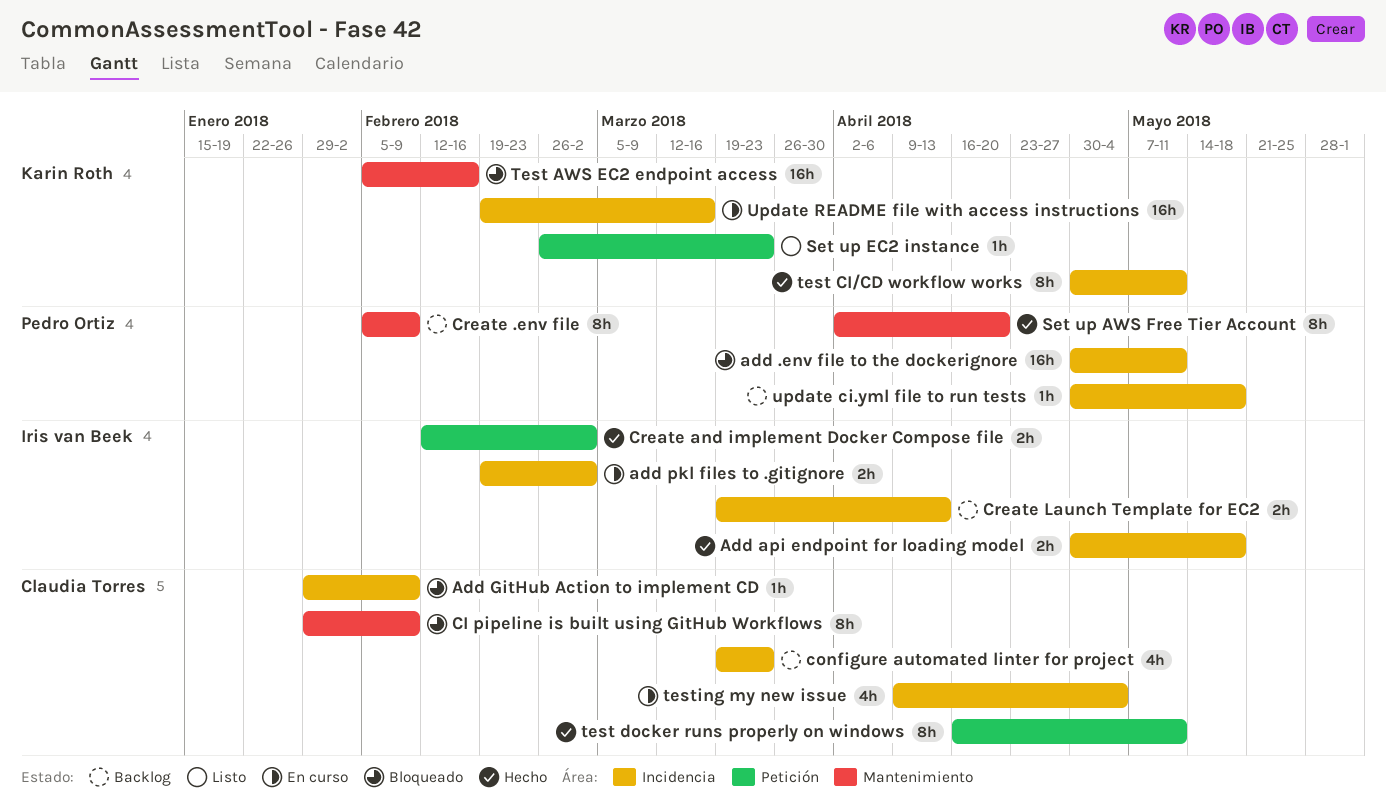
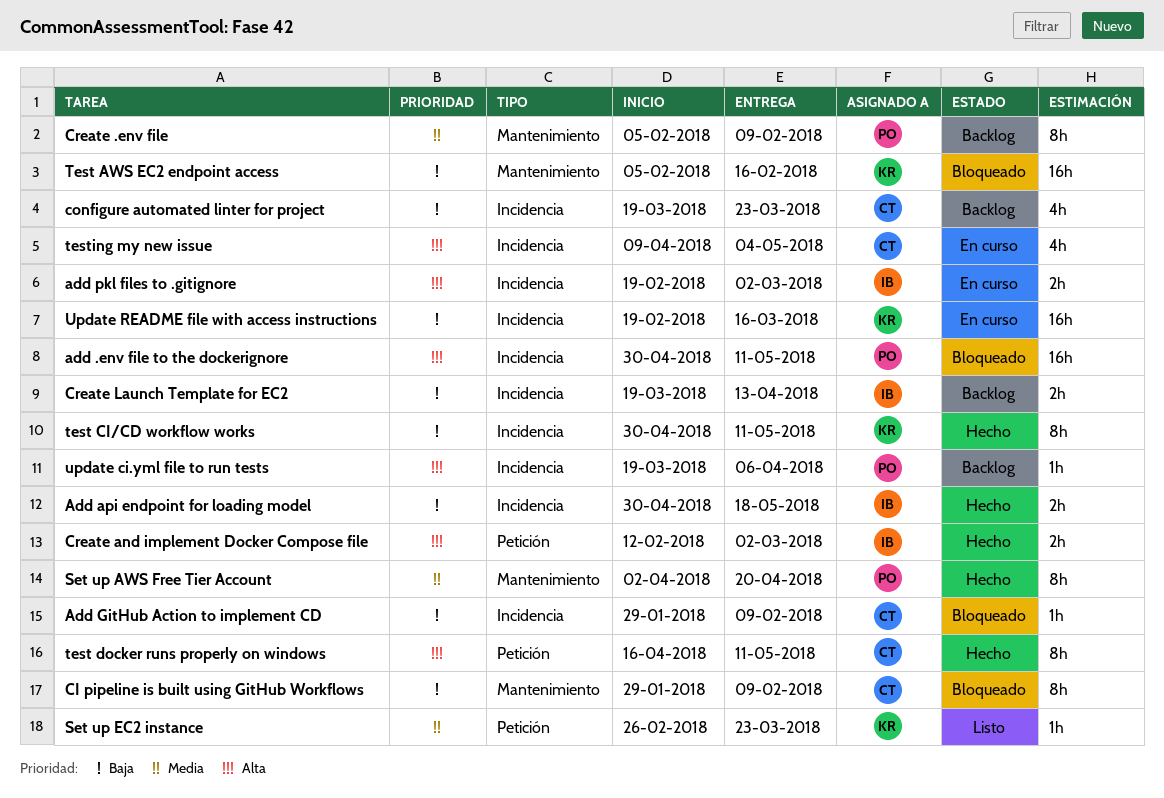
update ci.yml file to run tests, start: Apr 30 -> Mar 19
update ci.yml file to run tests, due: May 18 -> Apr 6

